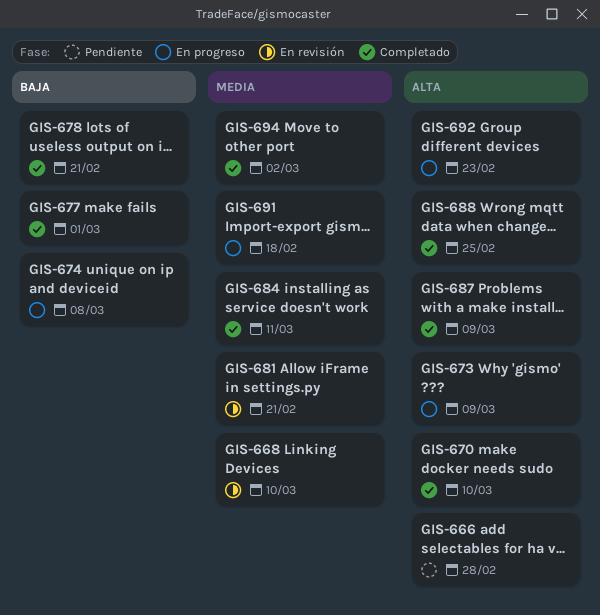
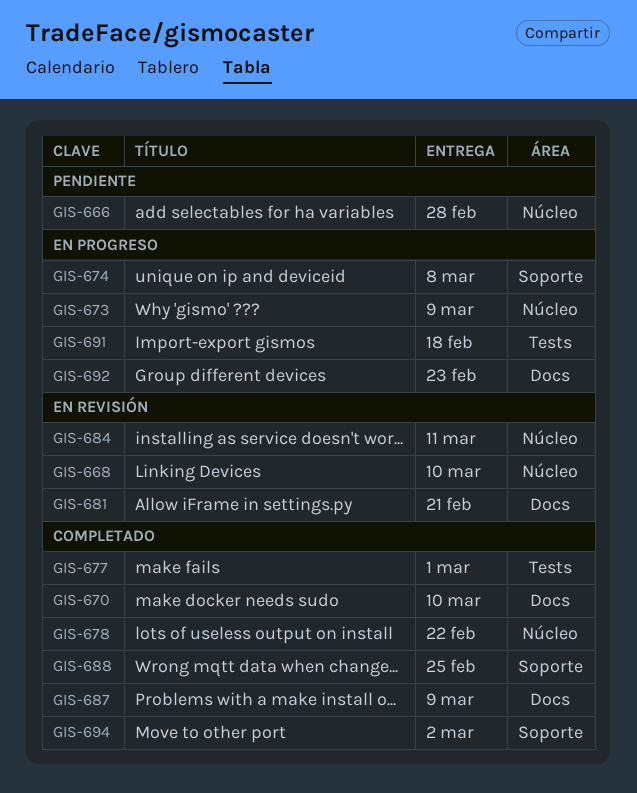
GIS-678, due: Feb 21 -> Feb 22
GIS-684, status: Completado -> En revisión

